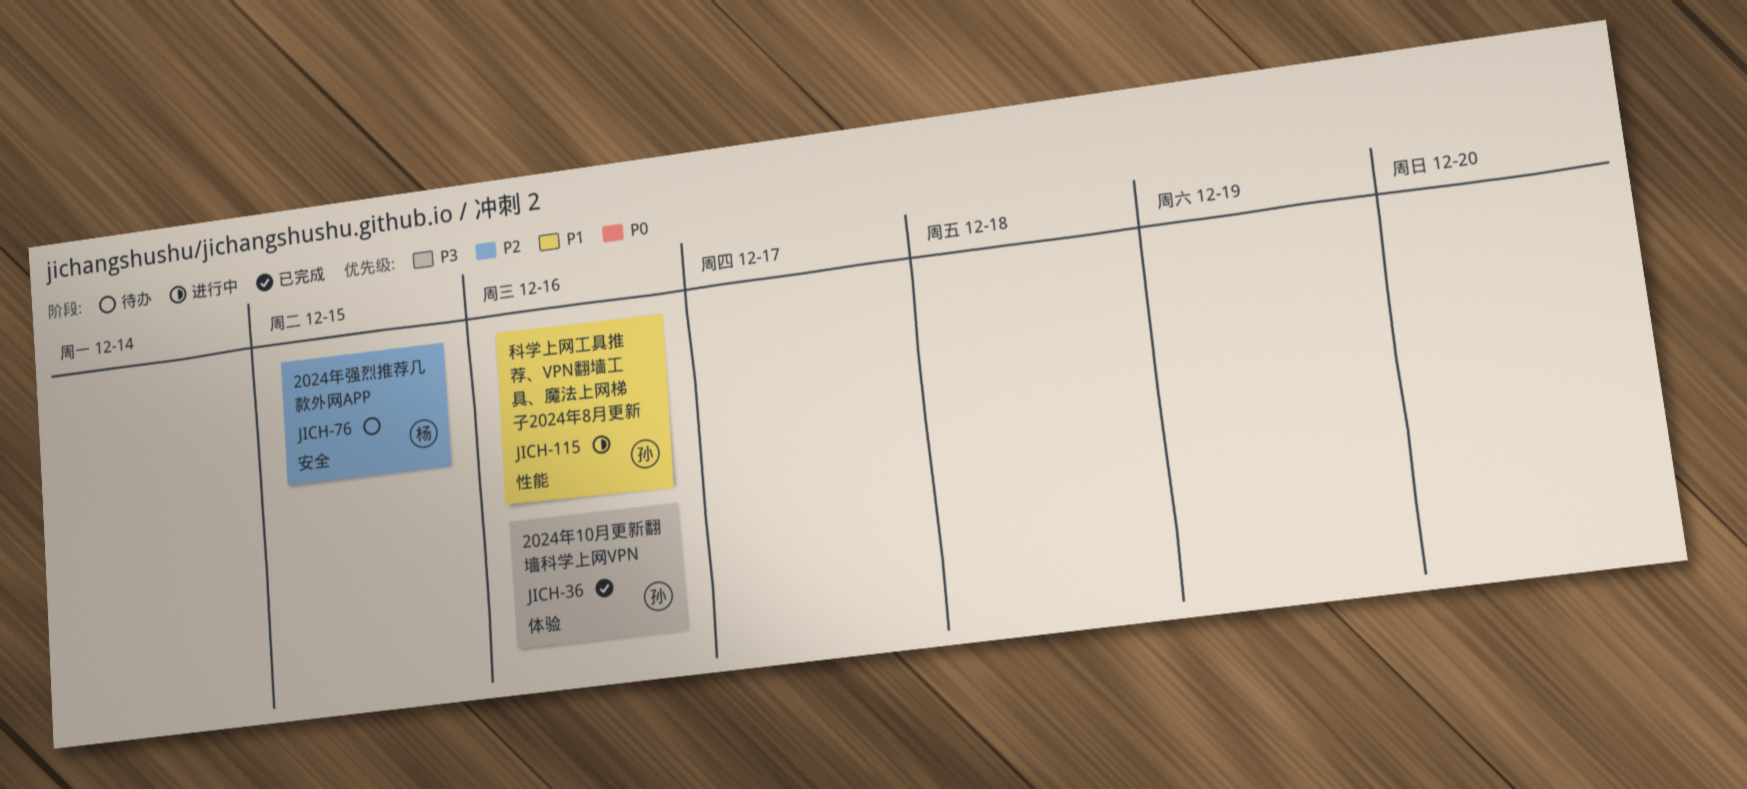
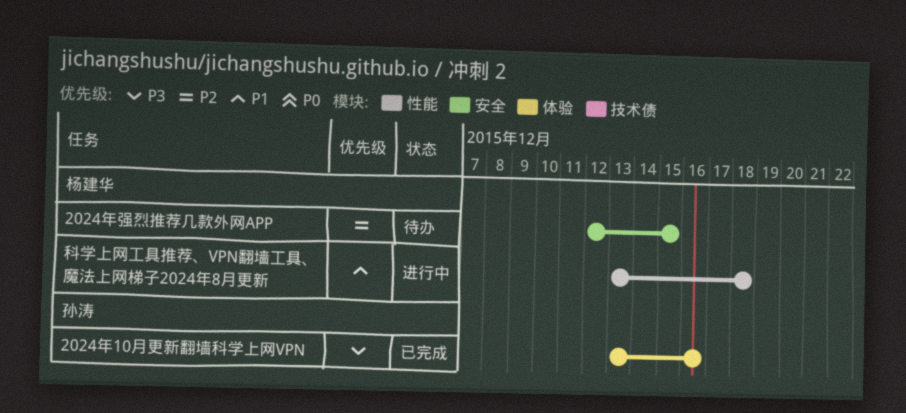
科学上网工具推荐、VPN翻墙工具、魔法上网梯子2024年8月更新, owner: 孙涛 -> 杨建华
科学上网工具推荐、VPN翻墙工具、魔法上网梯子2024年8月更新, due: Dec 16 -> Dec 18

